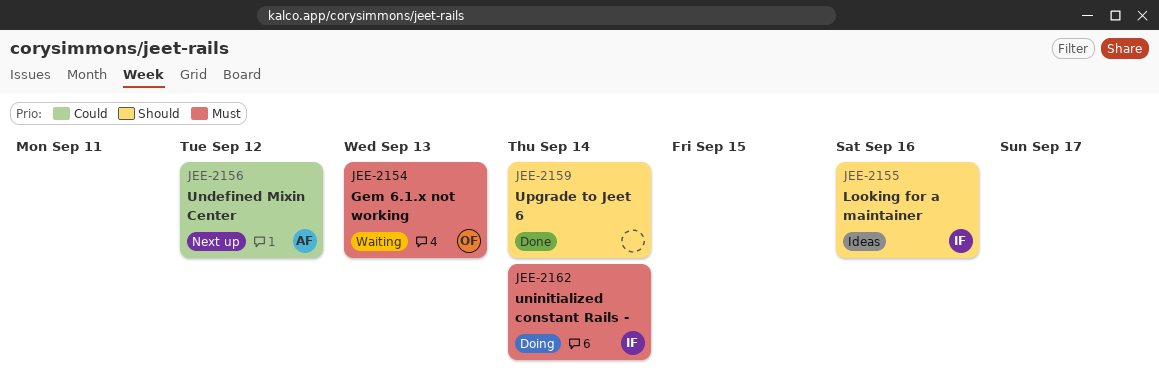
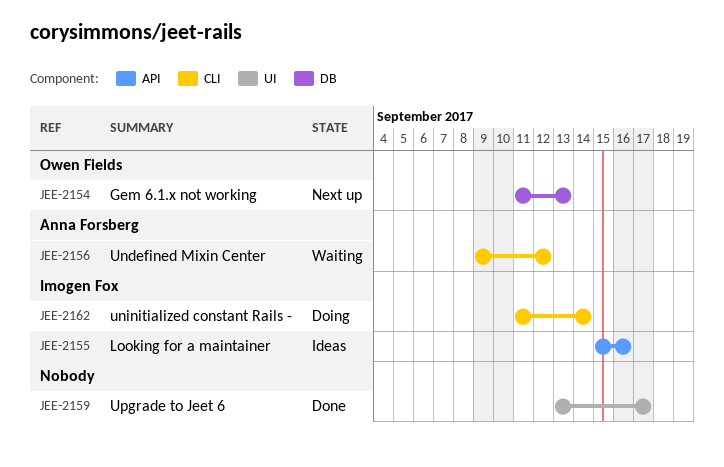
JEE-2154, status: Waiting -> Next up
JEE-2156, status: Next up -> Waiting
JEE-2159, due: Sep 14 -> Sep 17

